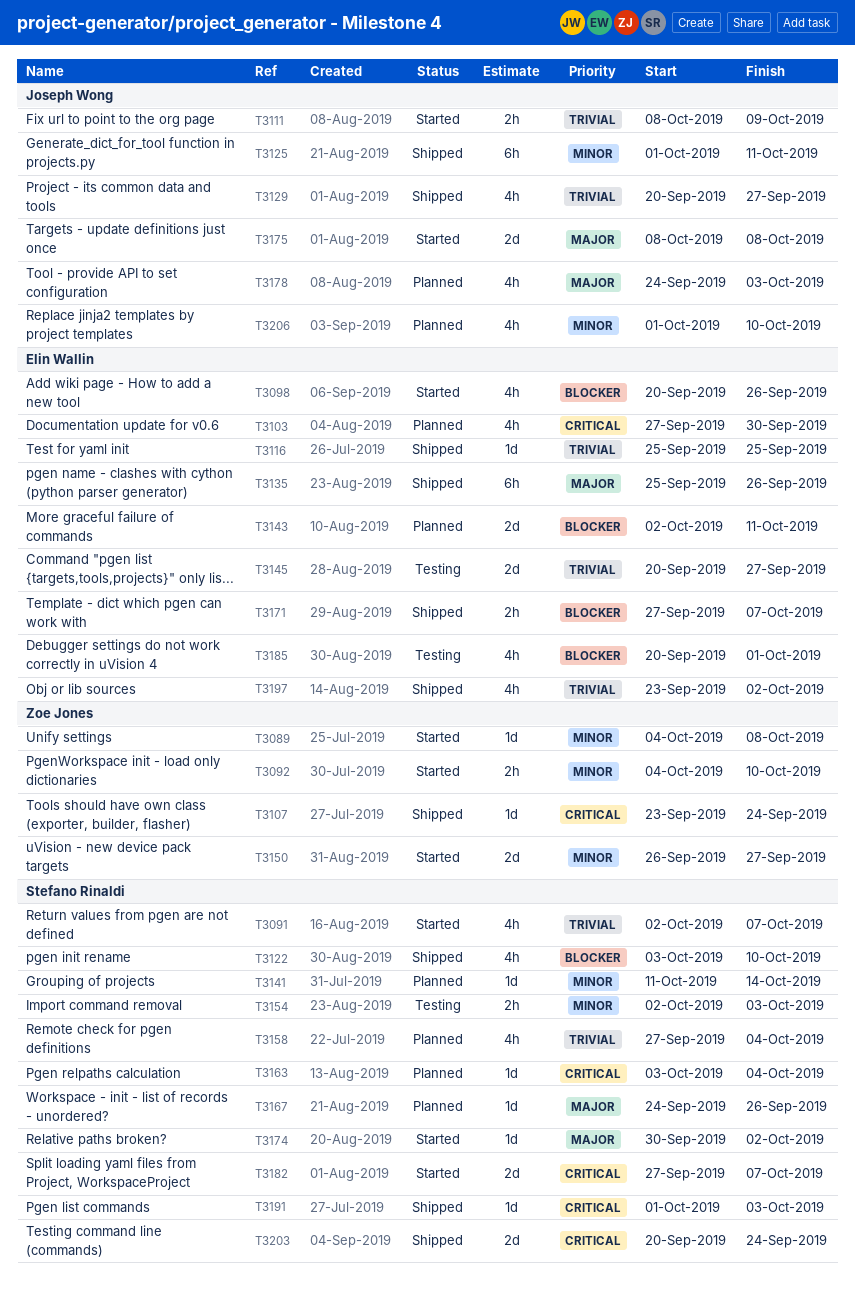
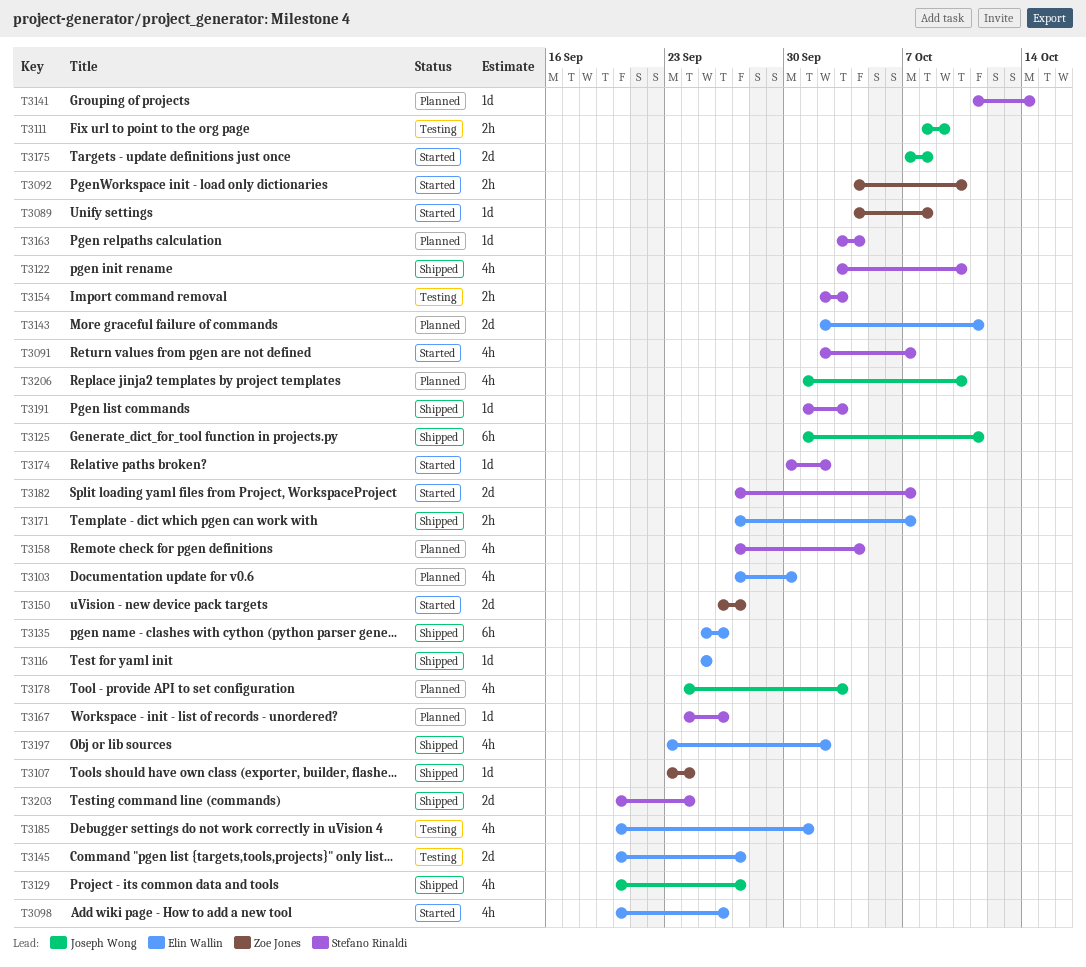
T3111, status: Started -> Testing
T3175, start: Oct 8 -> Oct 7

